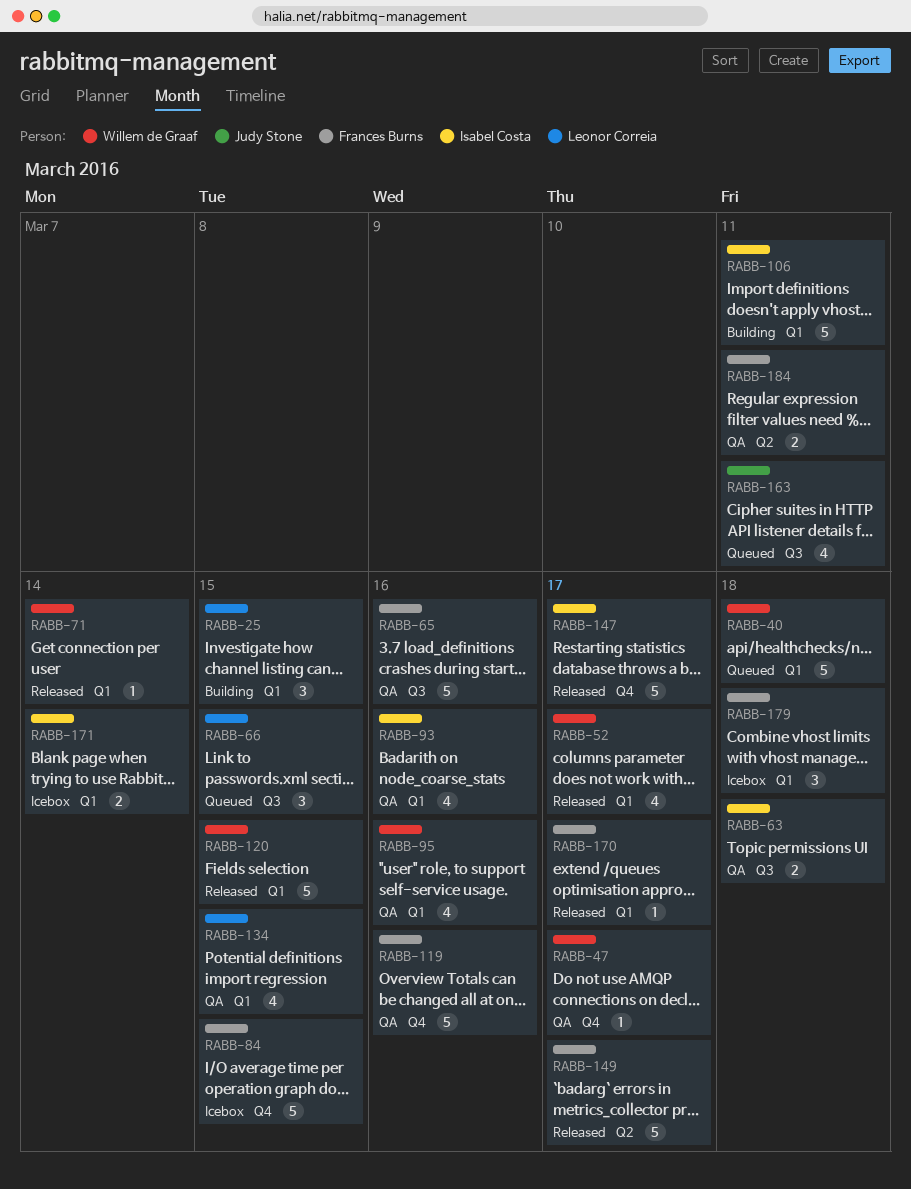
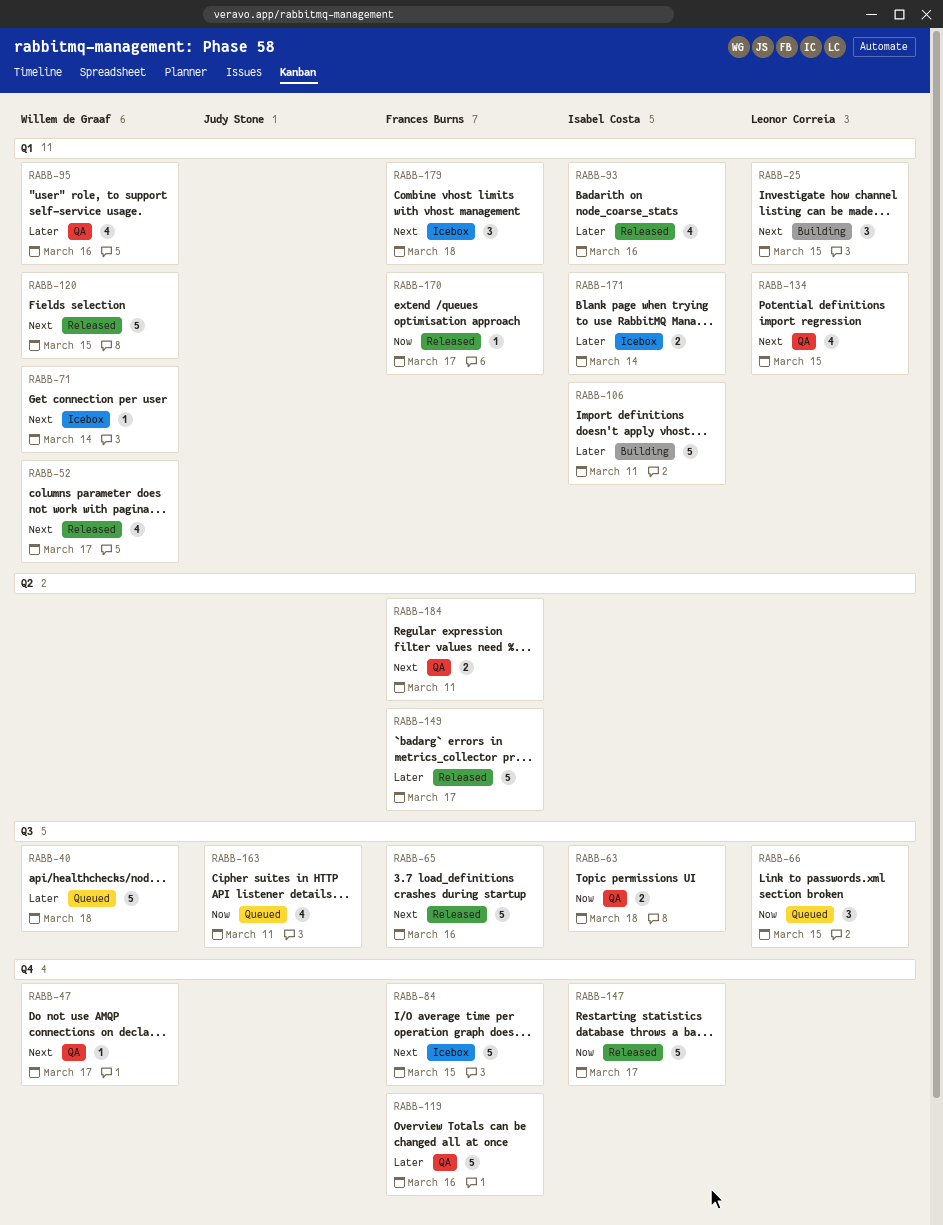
RABB-40, label: Q1 -> Q3
RABB-65, status: QA -> Released
RABB-71, status: Released -> Icebox
RABB-93, status: QA -> Released

